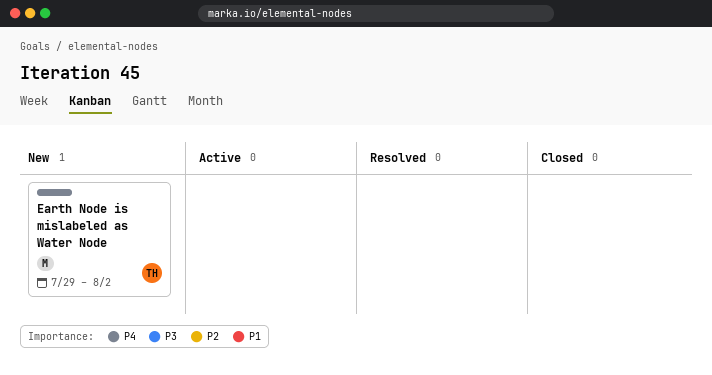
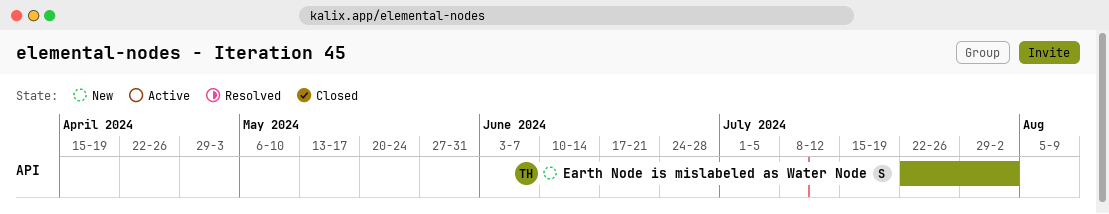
Earth Node is mislabeled as Water Node, estimate: M -> S
Earth Node is mislabeled as Water Node, start: Jul 29 -> Jul 22

